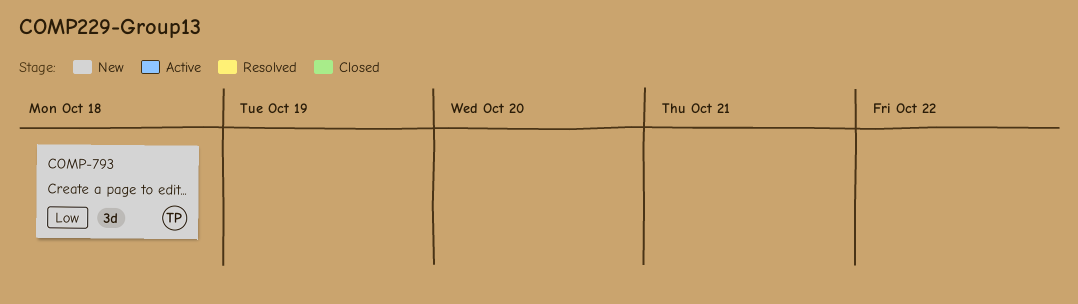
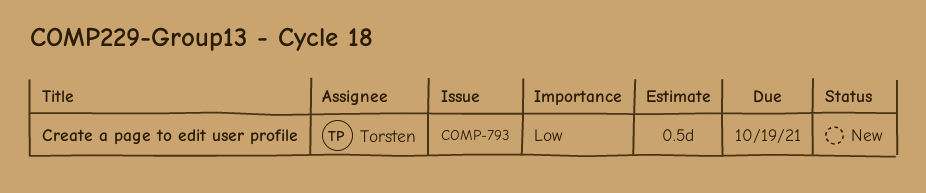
COMP-793, estimate: 3d -> 0.5d
COMP-793, due: Oct 18 -> Oct 19

